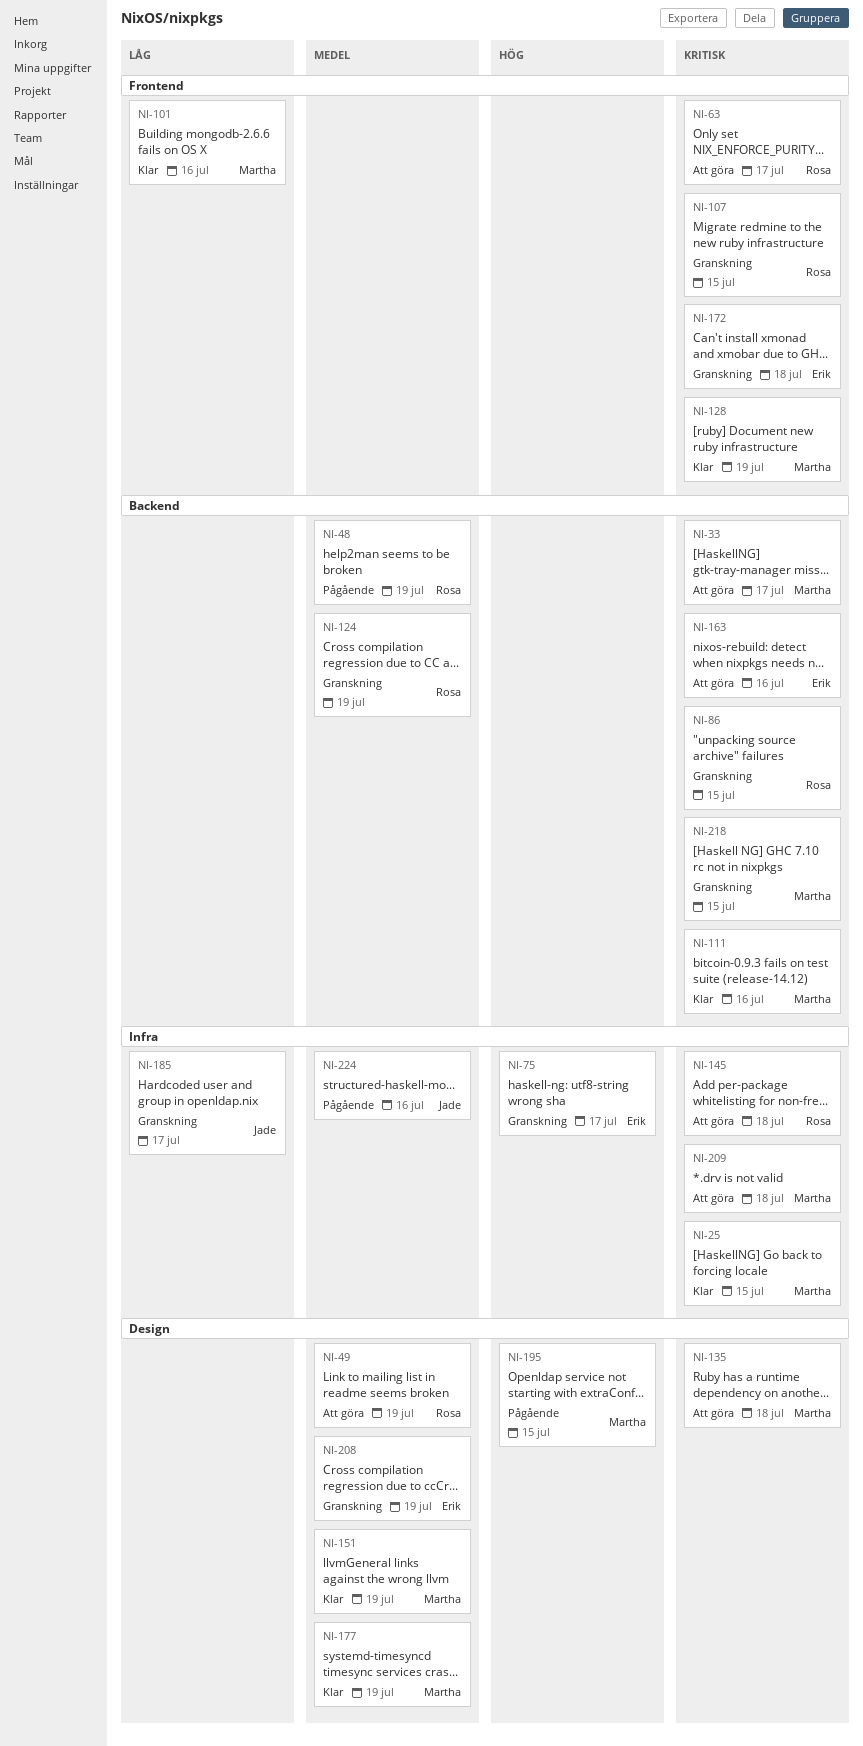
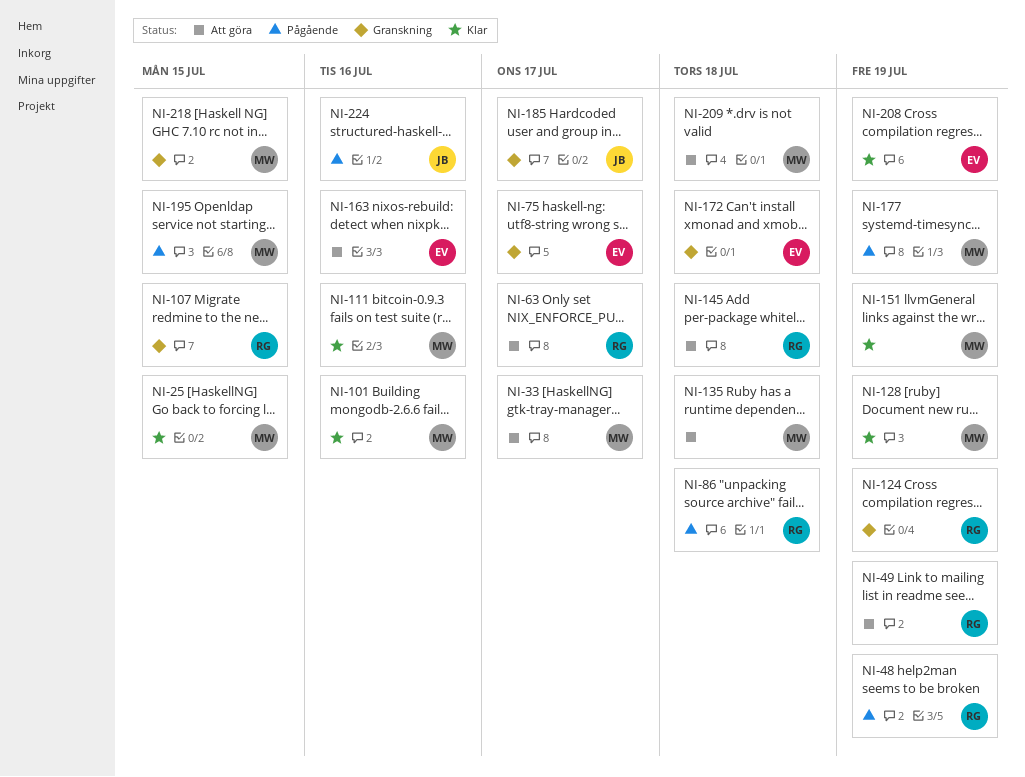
NI-86, status: Granskning -> Pågående
NI-86, due: Jul 15 -> Jul 18
NI-177, status: Klar -> Pågående
NI-208, status: Granskning -> Klar

